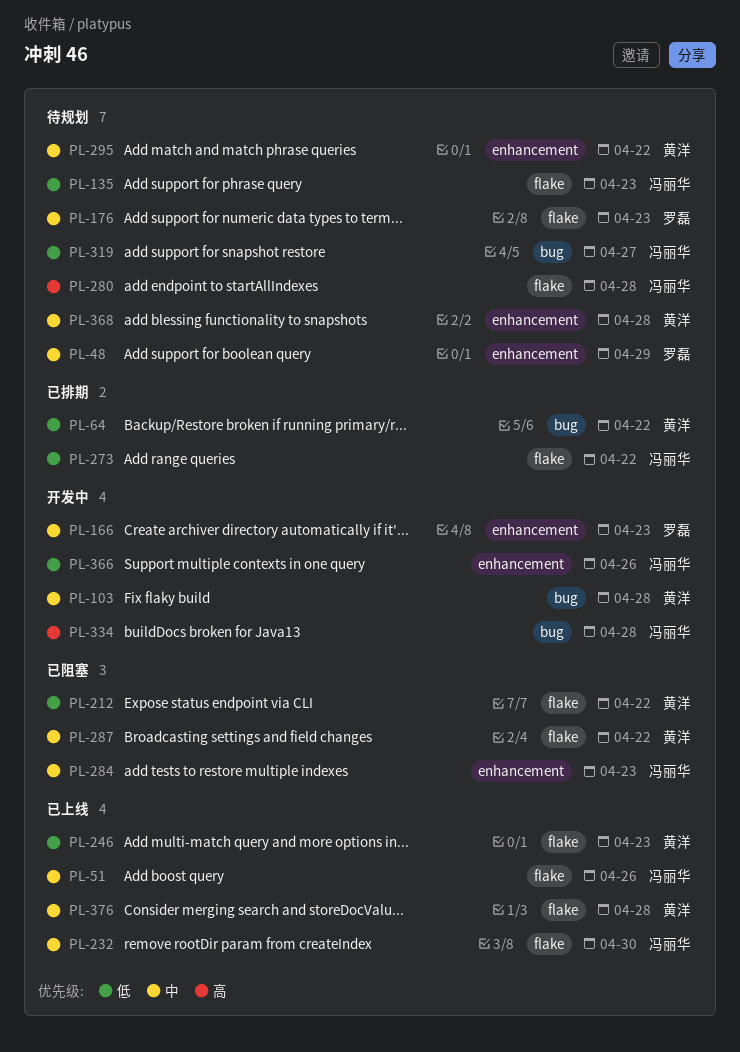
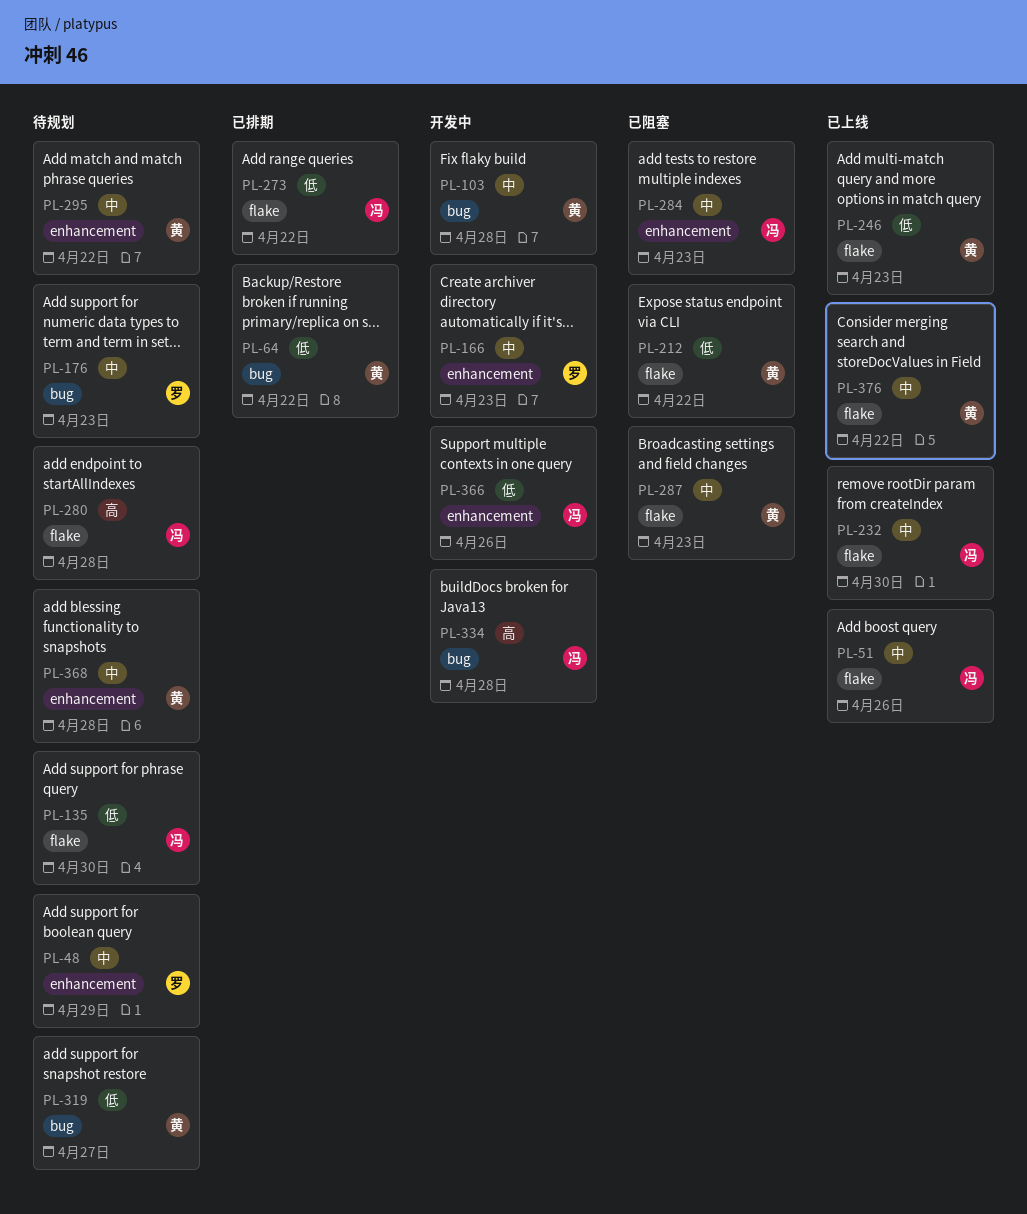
PL-135, due: Apr 23 -> Apr 30
PL-176, label: flake -> bug
PL-287, due: Apr 22 -> Apr 23
PL-319, owner: 冯丽华 -> 黄洋
PL-376, due: Apr 28 -> Apr 22

